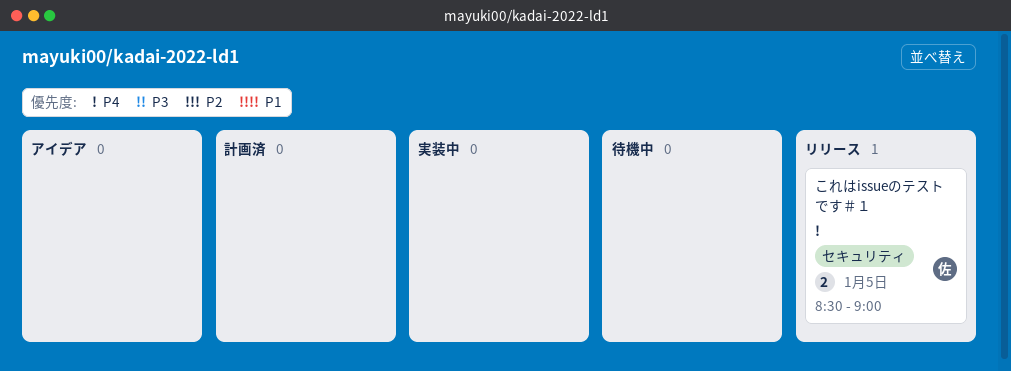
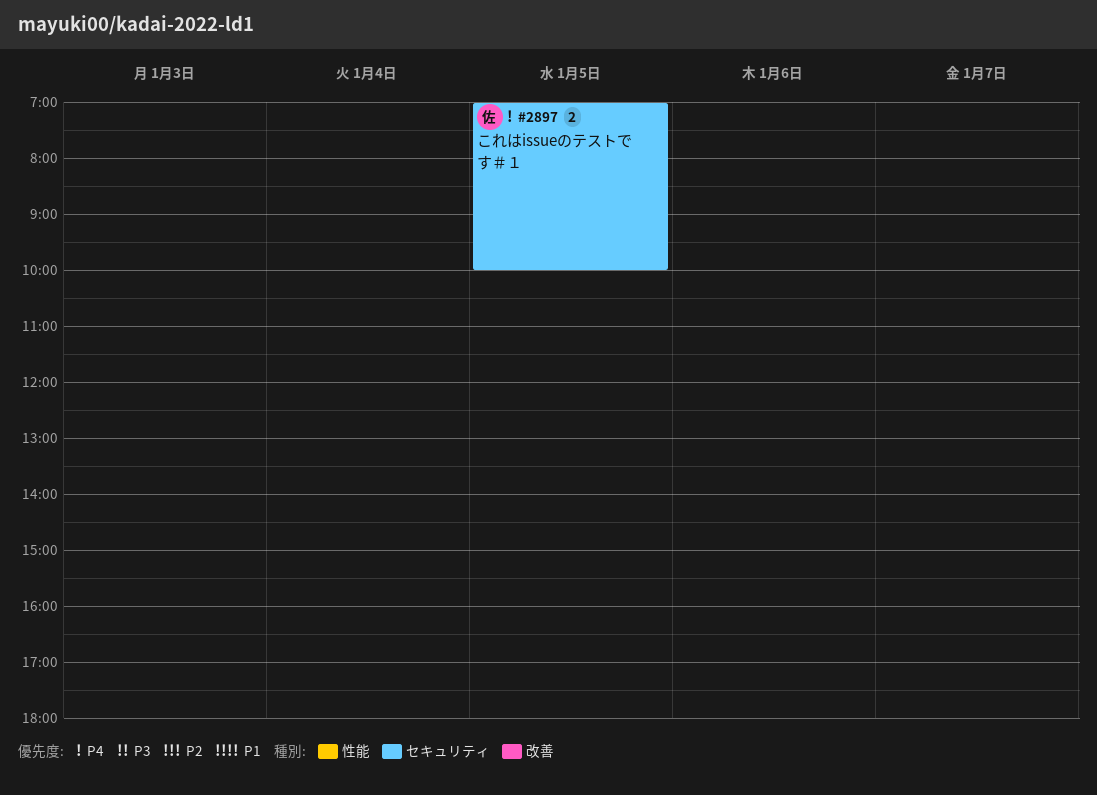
これはissueのテストです＃１, begins: 08:30 -> 07:00
これはissueのテストです＃１, ends: 09:00 -> 10:00

